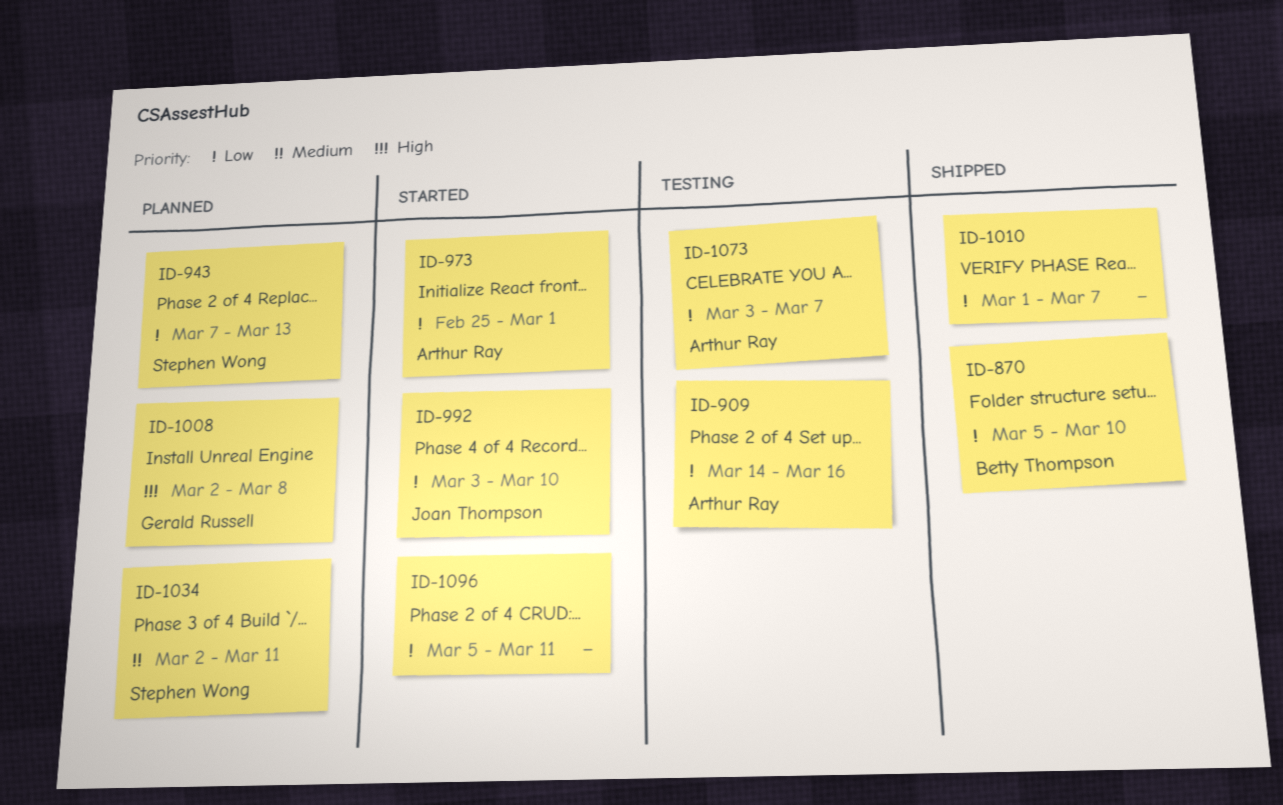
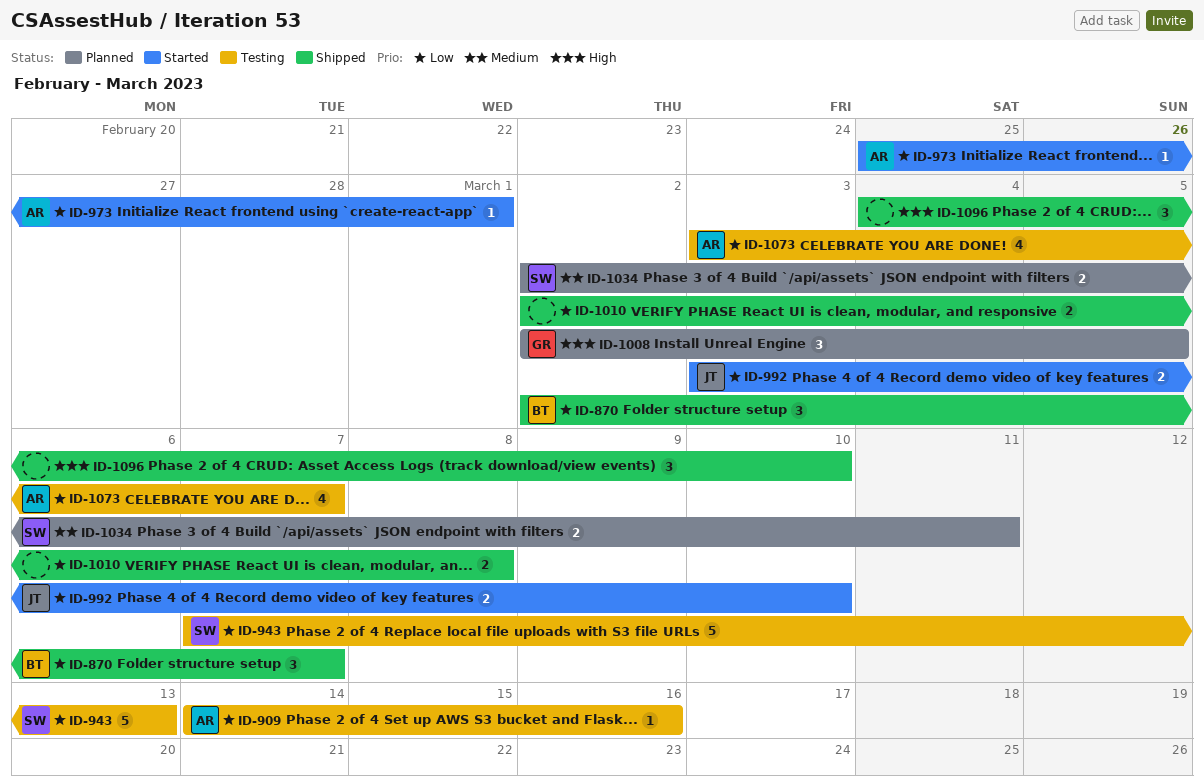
ID-870, start: Mar 5 -> Mar 2
ID-870, due: Mar 10 -> Mar 7
ID-943, status: Planned -> Testing
ID-1008, due: Mar 8 -> Mar 5
ID-1010, start: Mar 1 -> Mar 2
ID-1010, due: Mar 7 -> Mar 8
ID-1096, status: Started -> Shipped
ID-1096, priority: Low -> High
ID-1096, start: Mar 5 -> Mar 4
ID-1096, due: Mar 11 -> Mar 10

